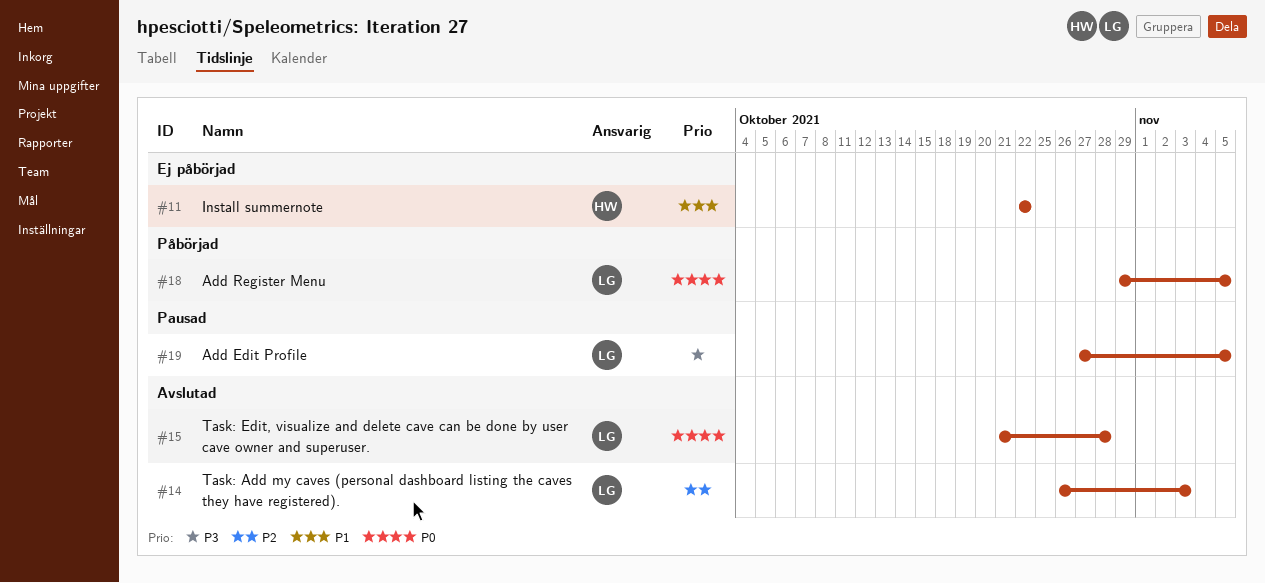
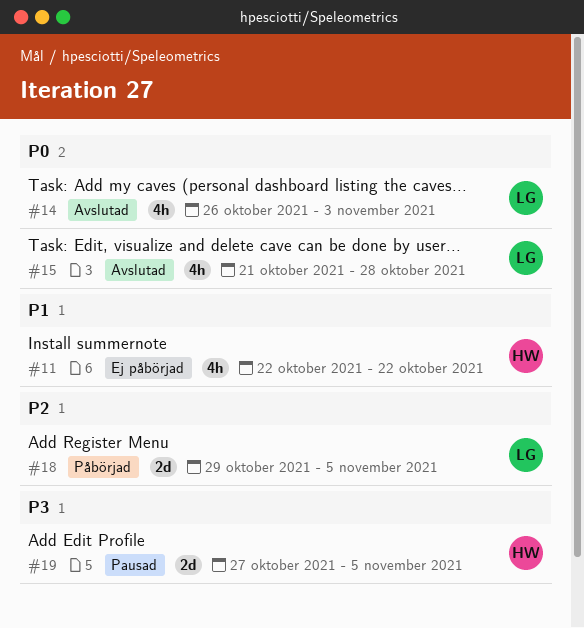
#14, priority: P2 -> P0
#18, priority: P0 -> P2
#19, owner: LG -> HW

